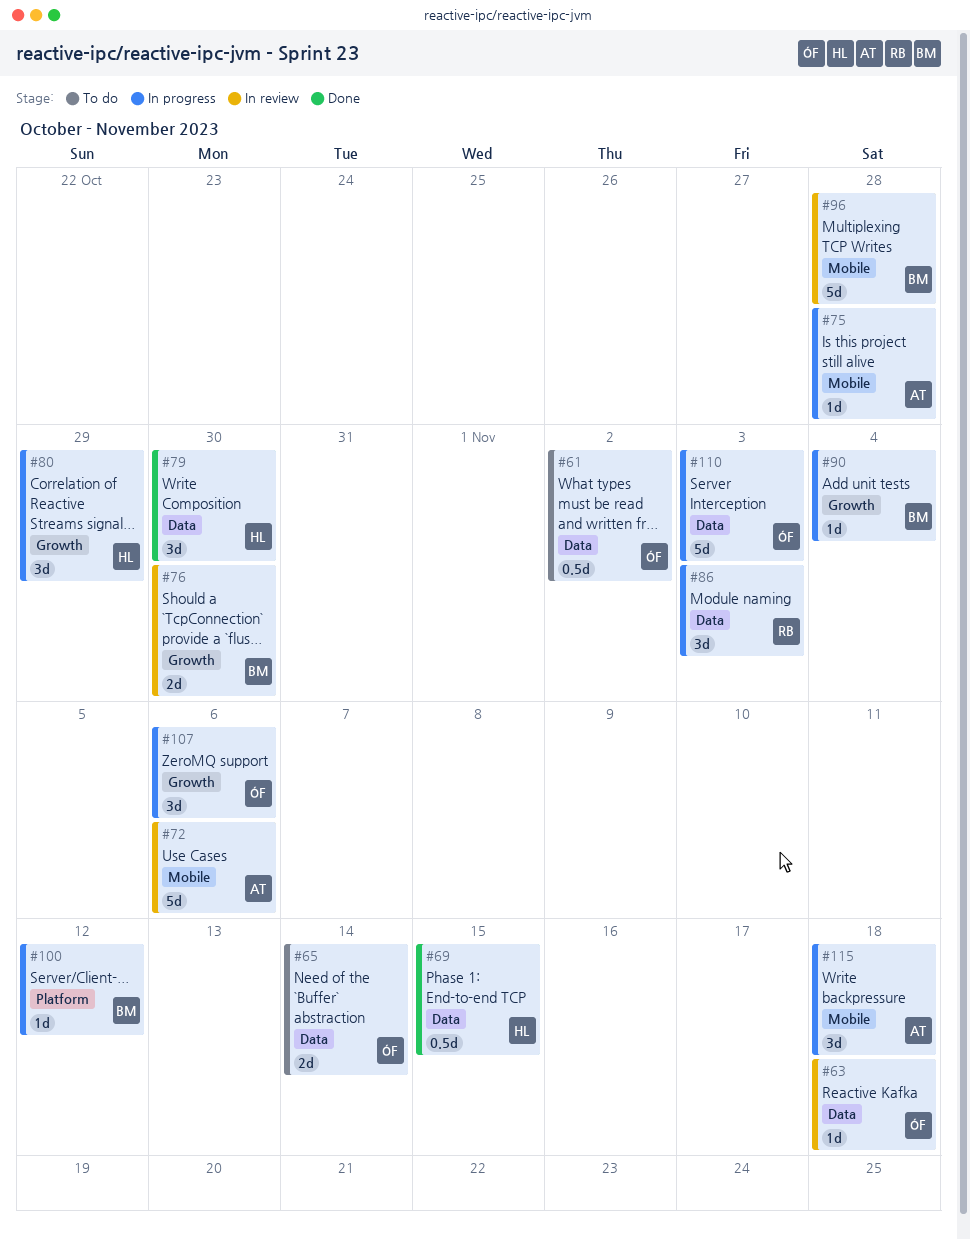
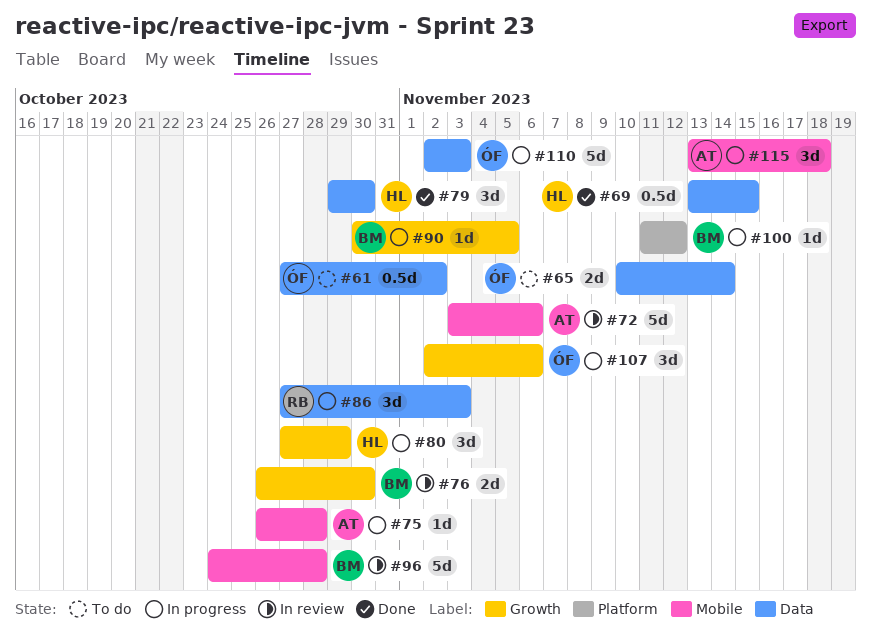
#63: present -> none
#90, due: Nov 4 -> Nov 5

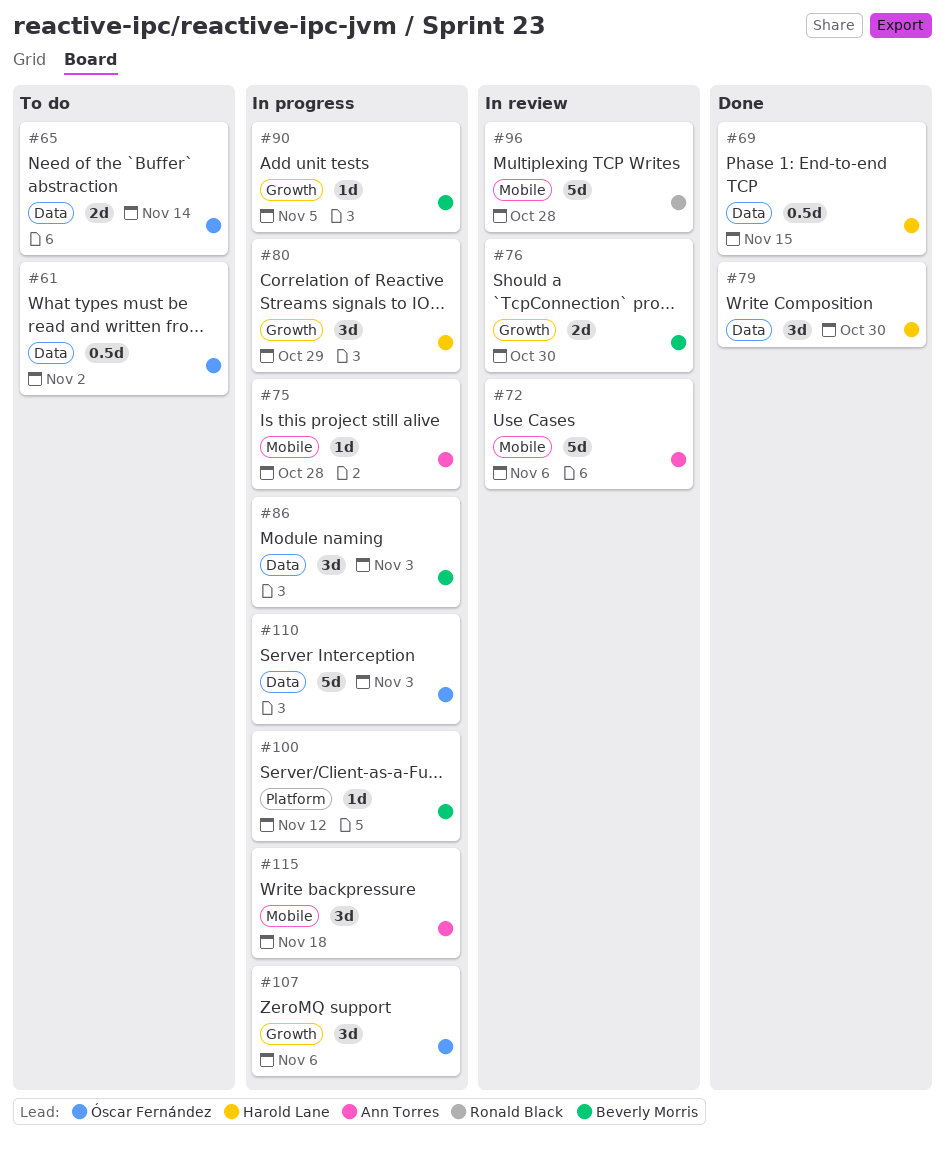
#86, owner: Ronald Black -> Beverly Morris
#96, owner: Beverly Morris -> Ronald Black

